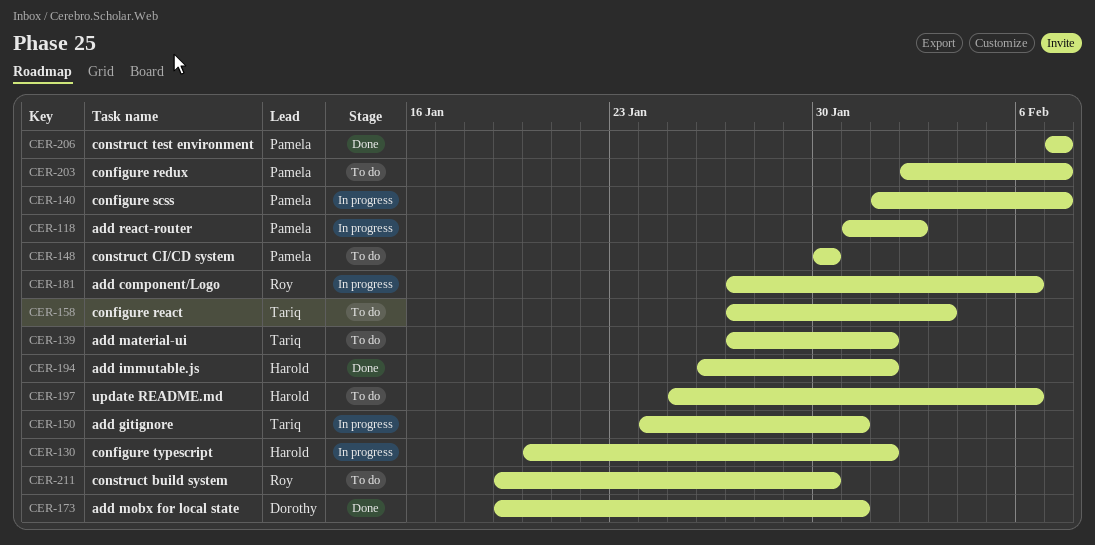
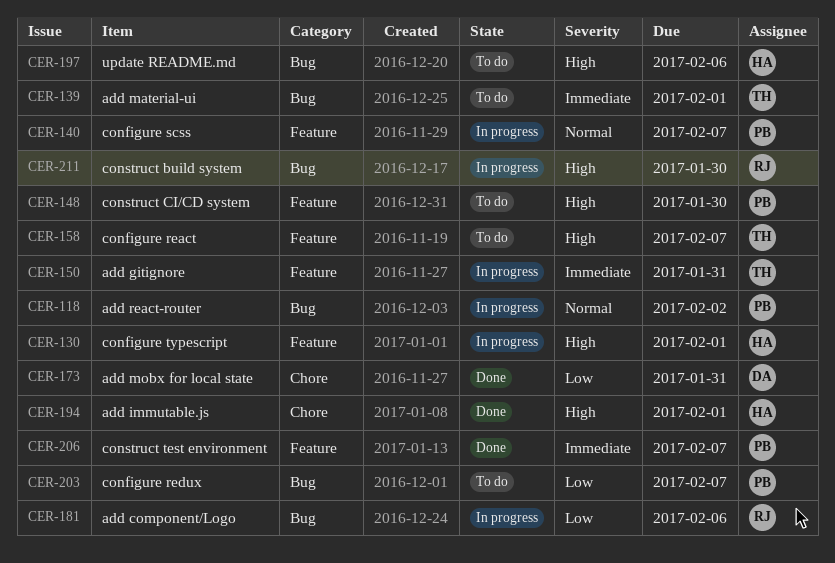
CER-158, due: Feb 3 -> Feb 7
CER-211, status: To do -> In progress

